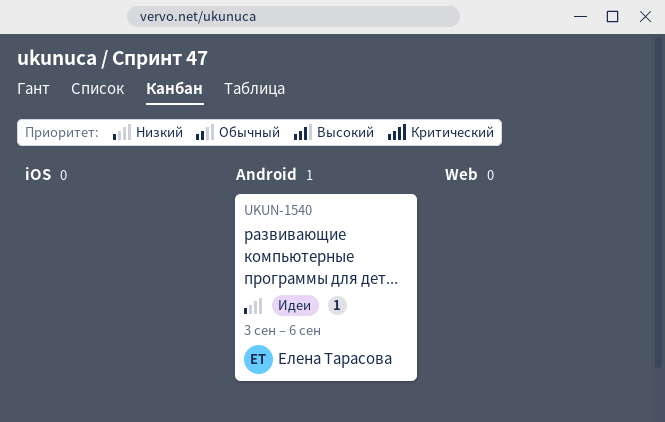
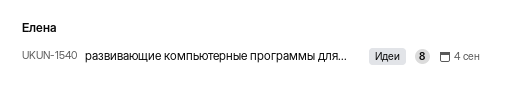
UKUN-1540, estimate: 1 -> 8
UKUN-1540, due: Sep 6 -> Sep 4

